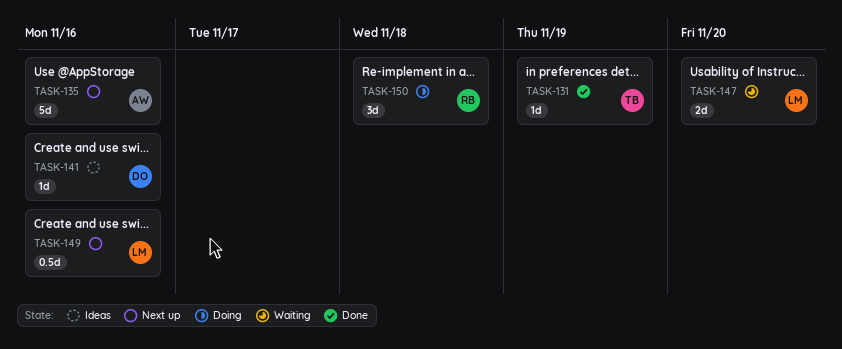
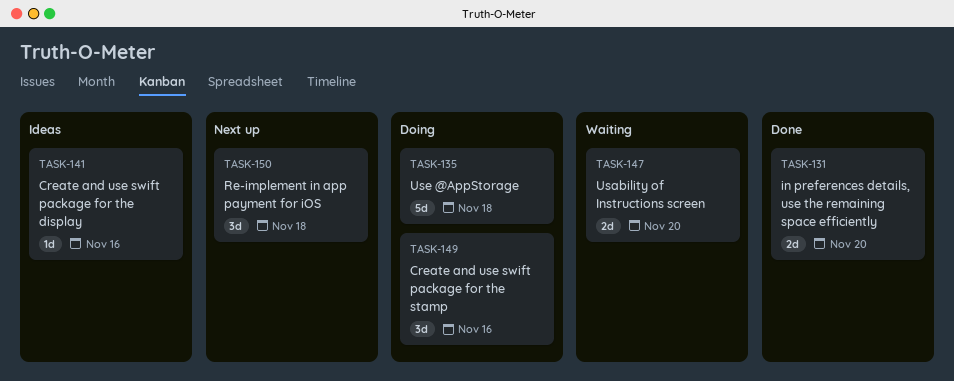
TASK-131, estimate: 1d -> 2d
TASK-131, due: Nov 19 -> Nov 20
TASK-135, status: Next up -> Doing
TASK-135, due: Nov 16 -> Nov 18
TASK-149, status: Next up -> Doing
TASK-149, estimate: 0.5d -> 3d
TASK-150, status: Doing -> Next up

